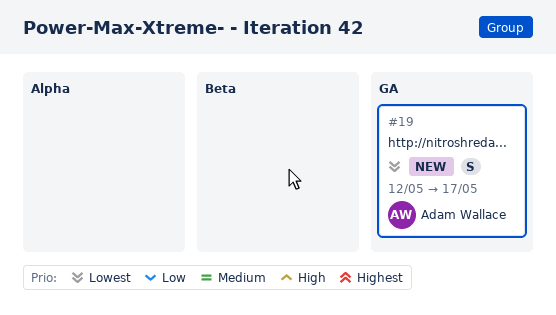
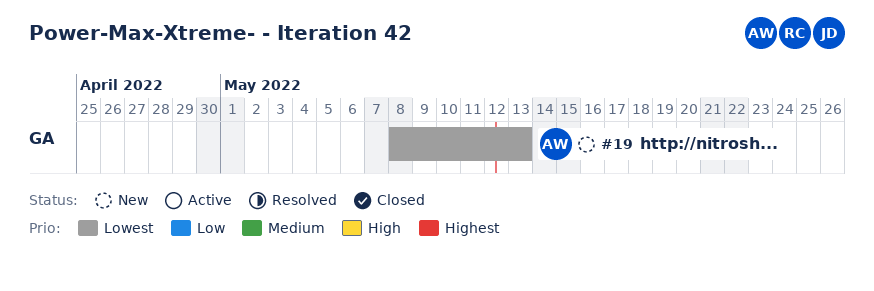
#19, start: May 12 -> May 8
#19, due: May 17 -> May 13

